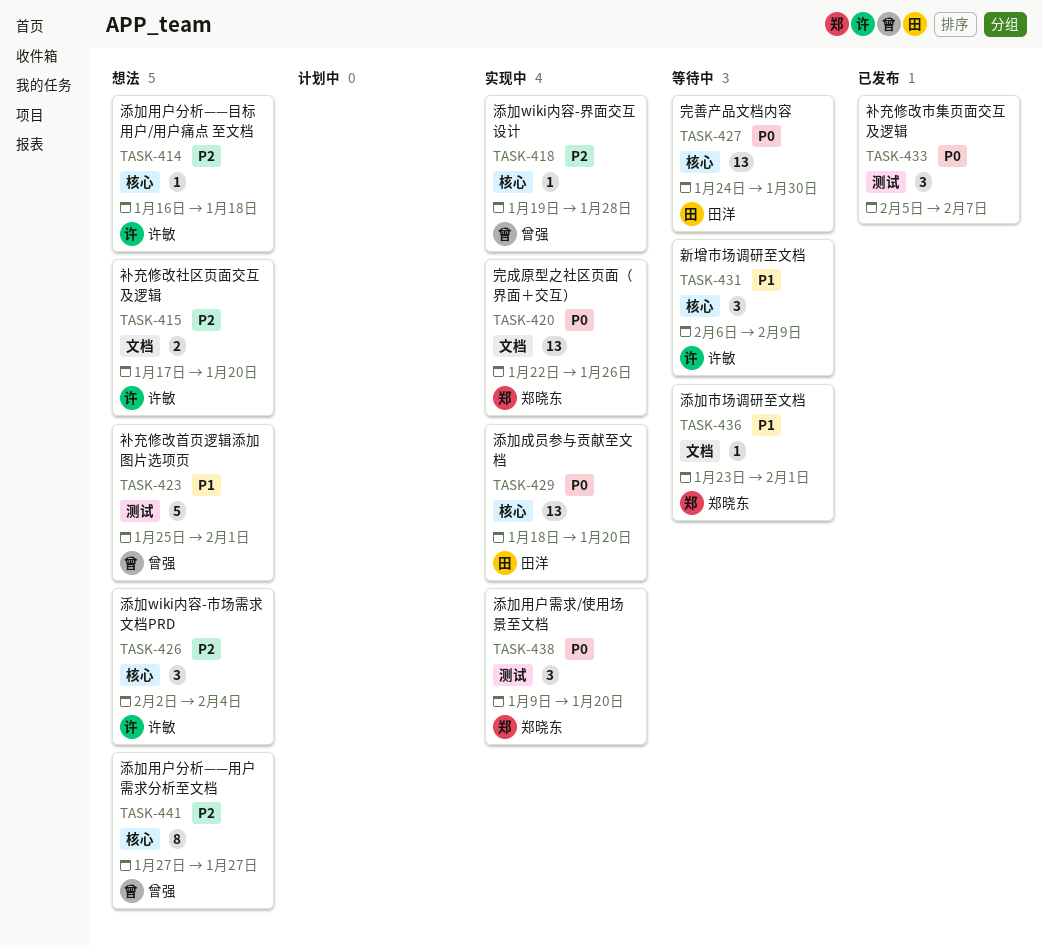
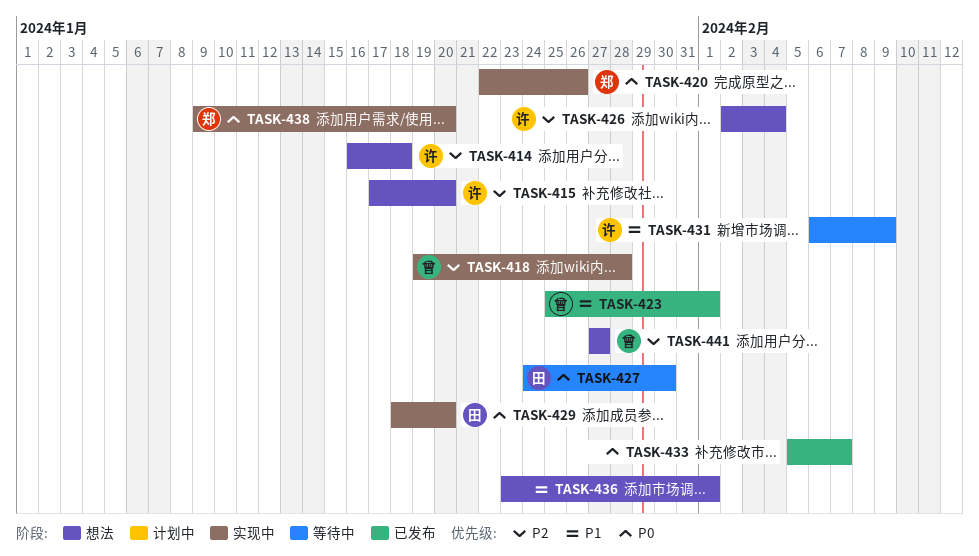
TASK-423, status: 想法 -> 已发布
TASK-436, status: 等待中 -> 想法
TASK-436, owner: 郑晓东 -> none

